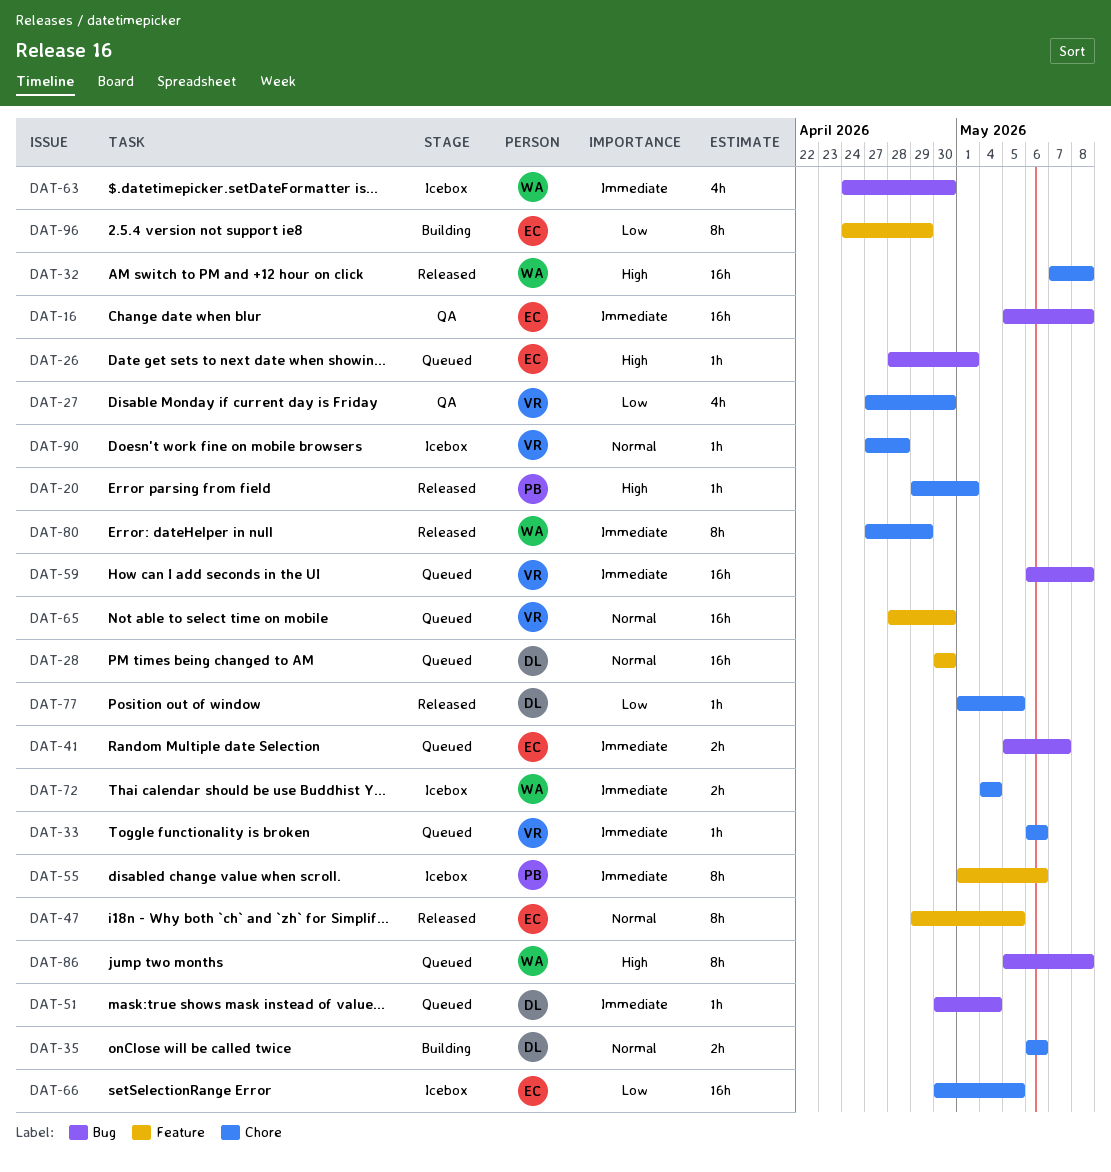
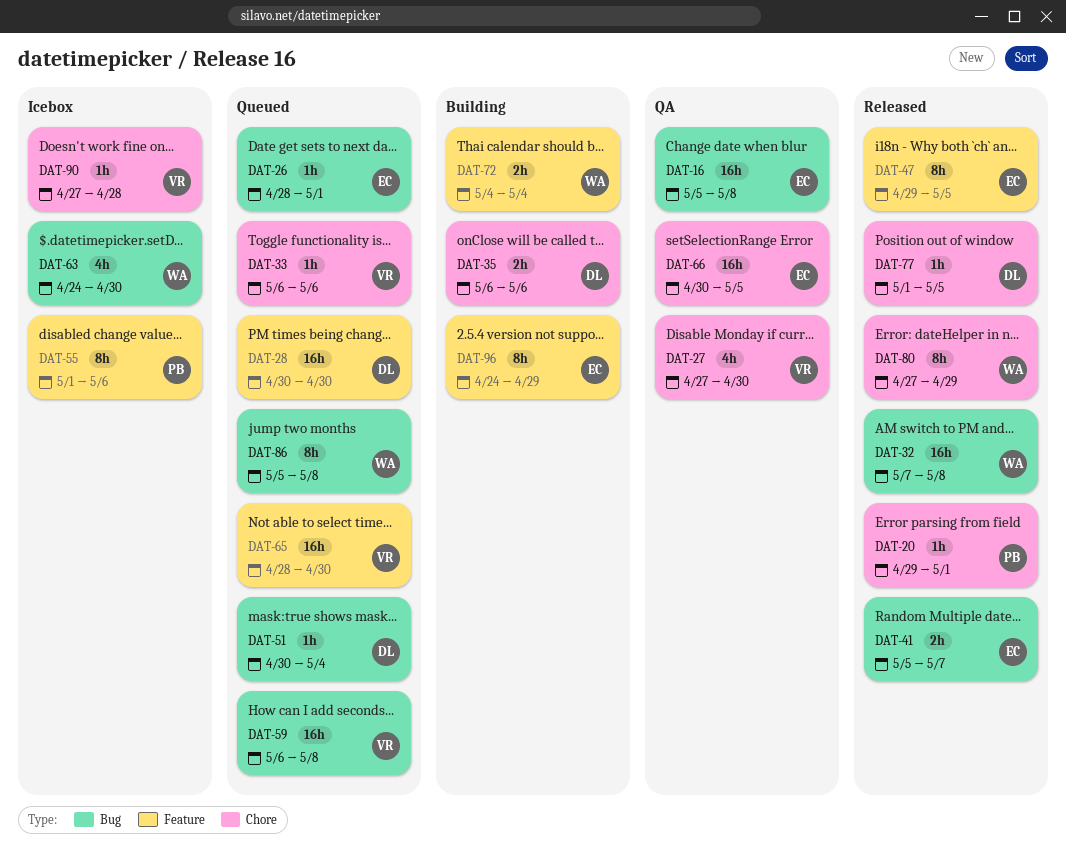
DAT-32, label: Chore -> Bug
DAT-41, status: Queued -> Released
DAT-66, status: Icebox -> QA
DAT-72, status: Icebox -> Building
DAT-72, label: Chore -> Feature

